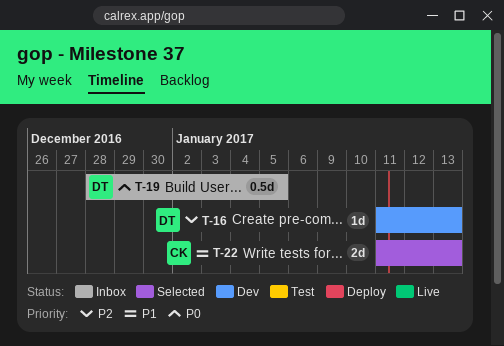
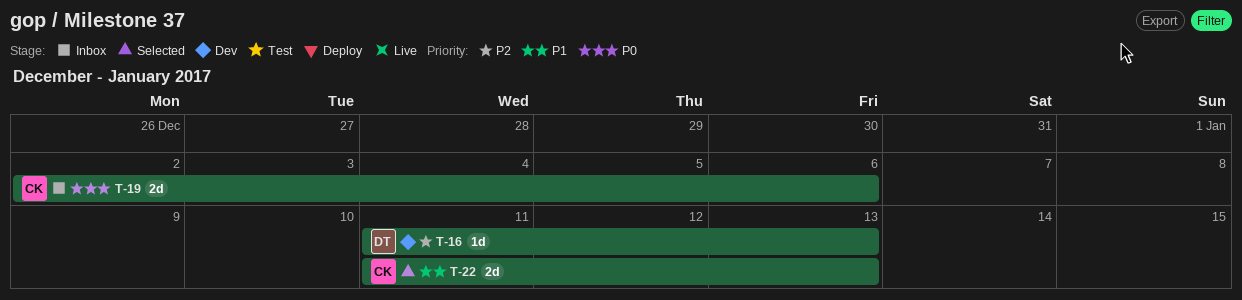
T-19, owner: DT -> CK
T-19, estimate: 0.5d -> 2d
T-19, start: Dec 28 -> Jan 2
T-19, due: Jan 5 -> Jan 6

